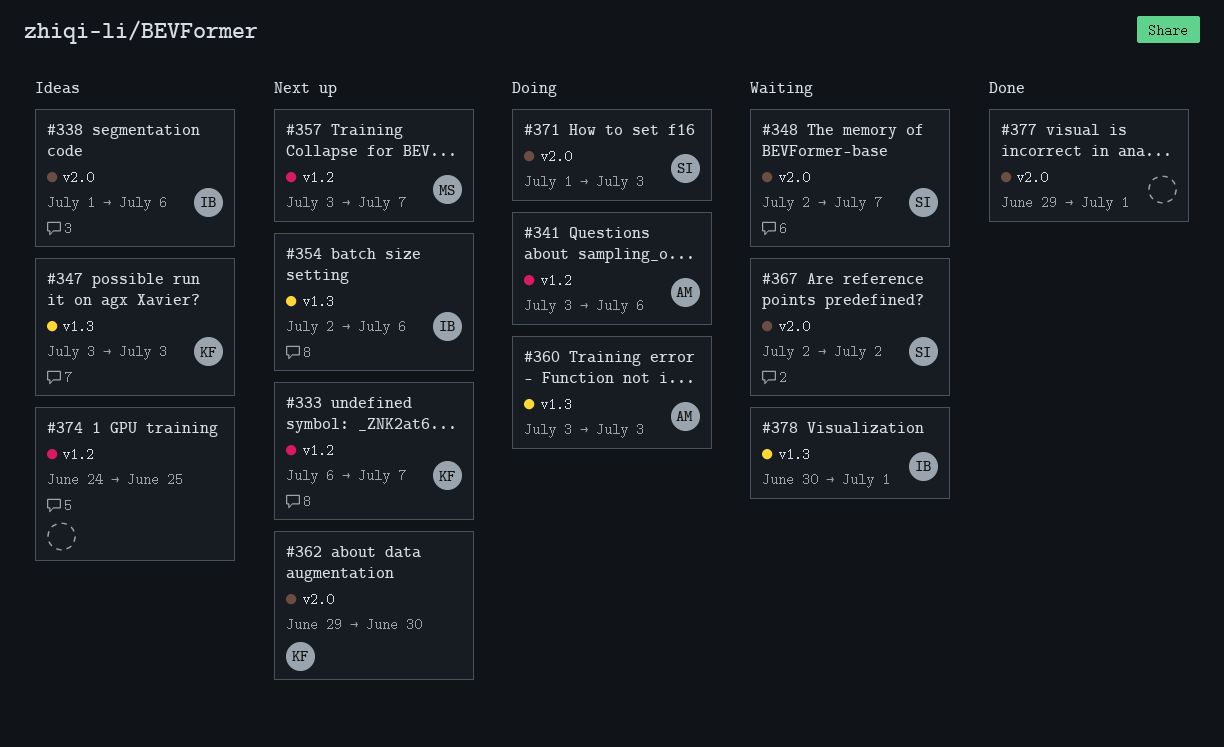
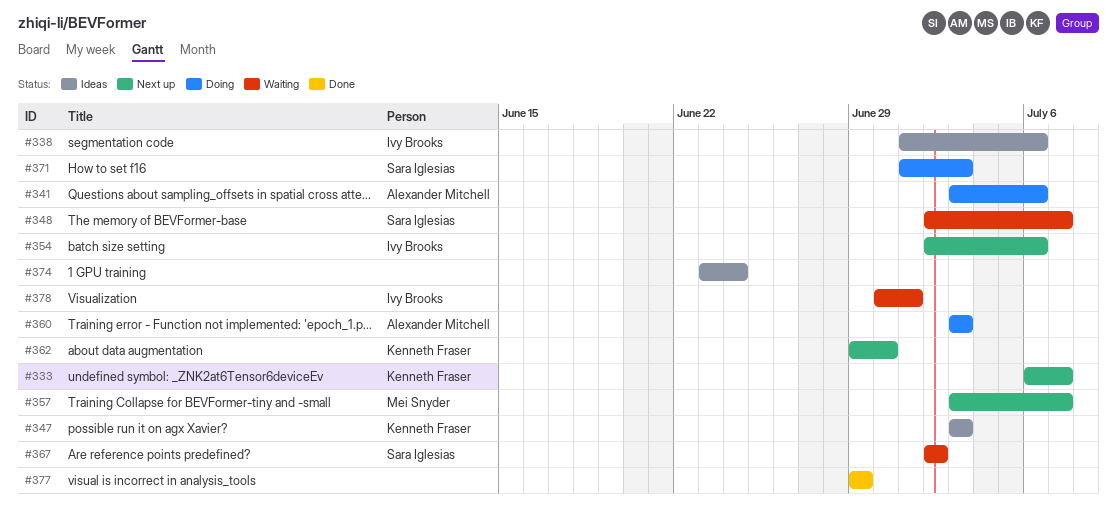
#374, start: Jun 24 -> Jun 23
#374, due: Jun 25 -> Jun 24
#377, due: Jul 1 -> Jun 29

